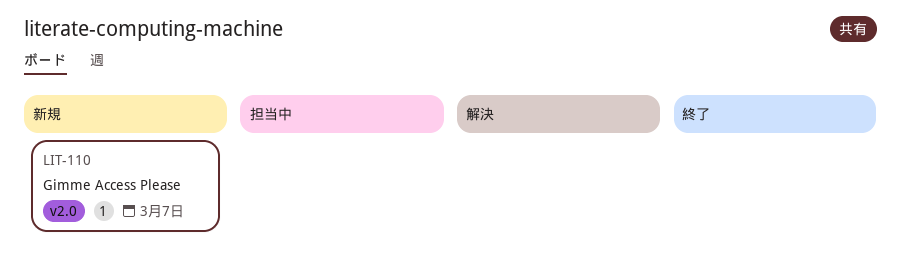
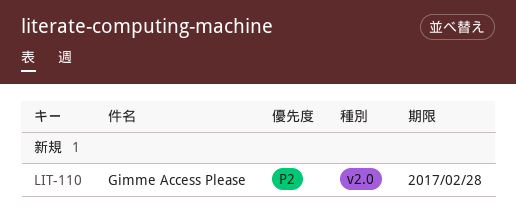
LIT-110, due: Mar 7 -> Feb 28

